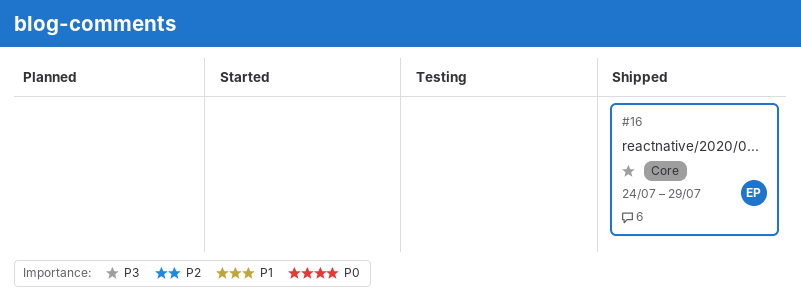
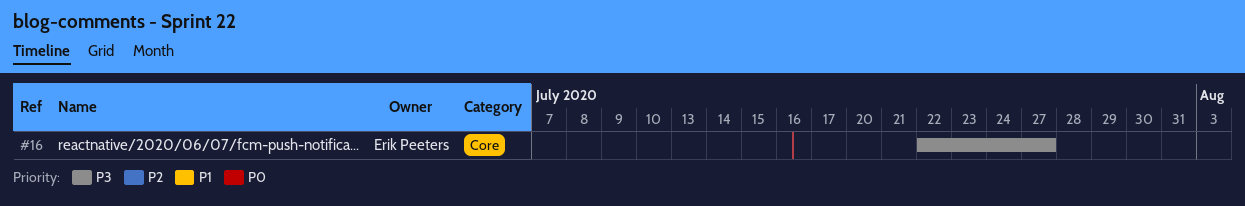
#16, start: Jul 24 -> Jul 22
#16, due: Jul 29 -> Jul 27

